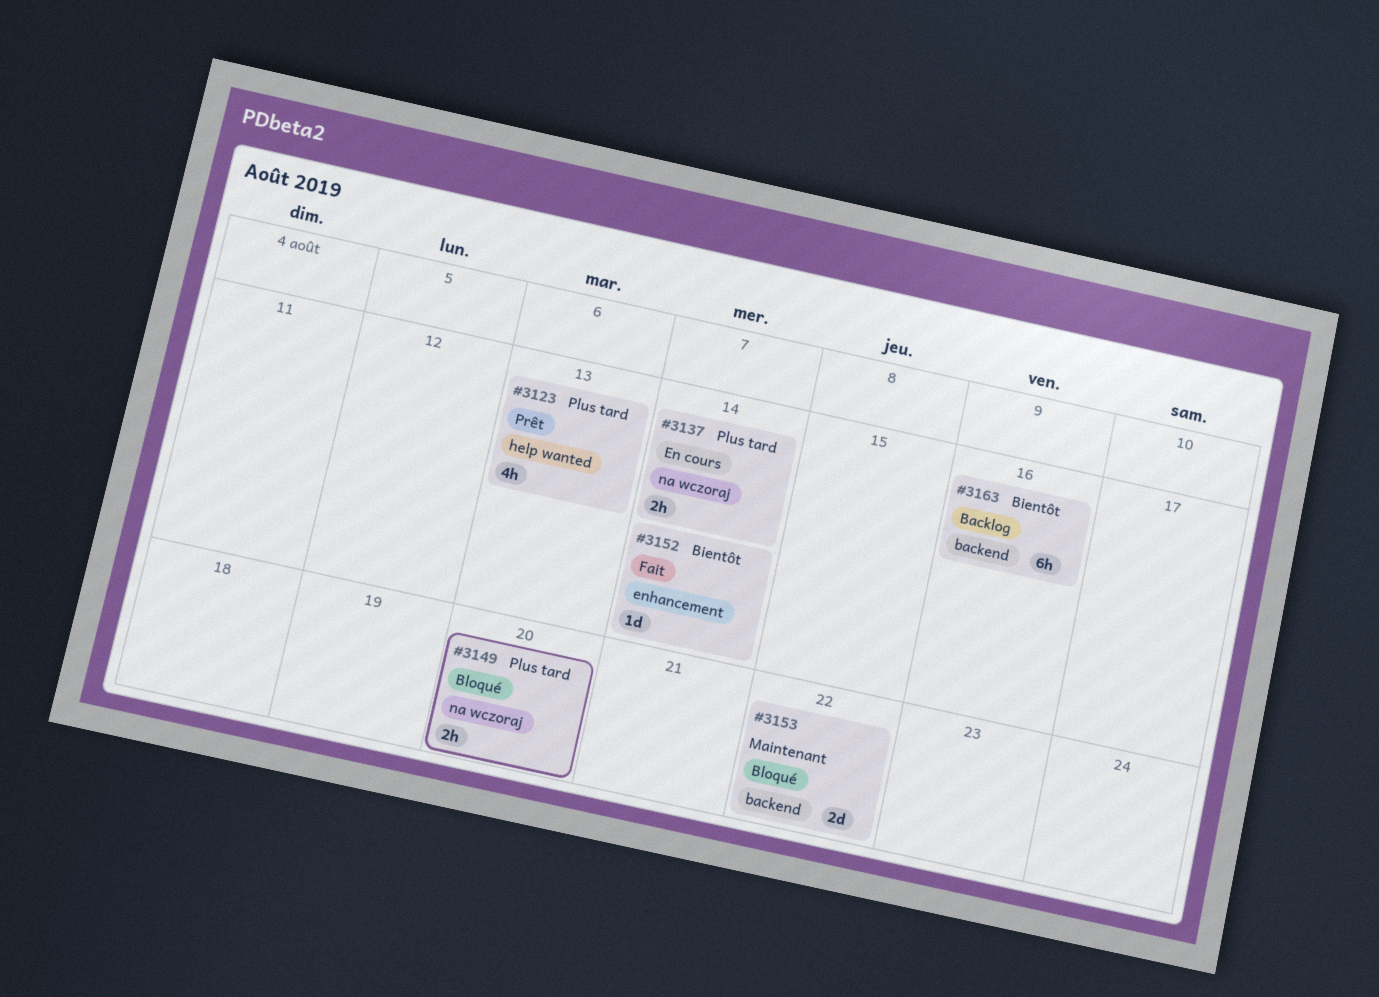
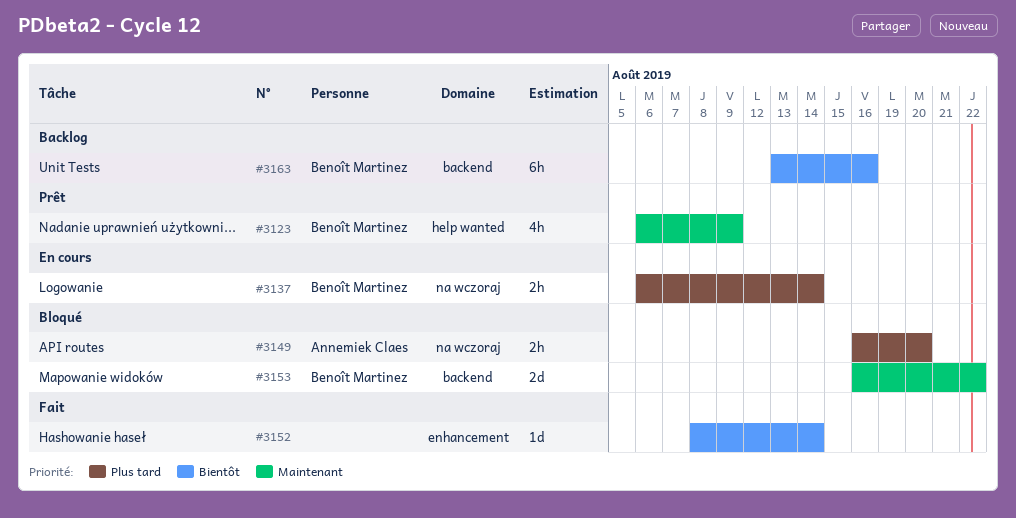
#3123, priority: Plus tard -> Maintenant
#3123, due: Aug 13 -> Aug 9

